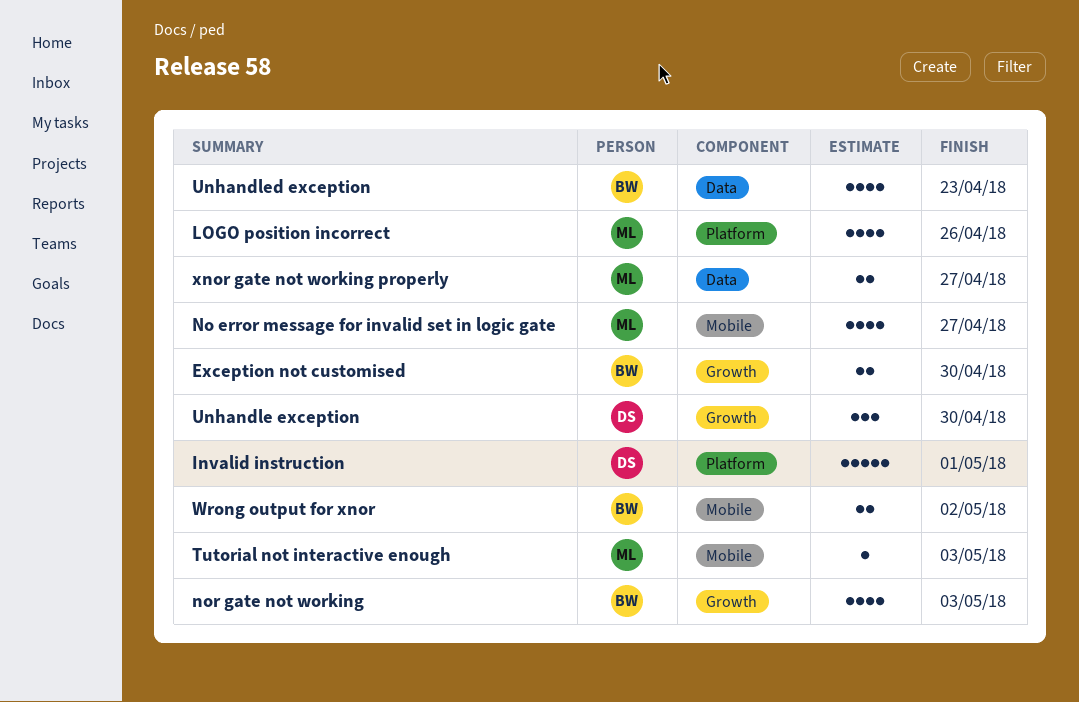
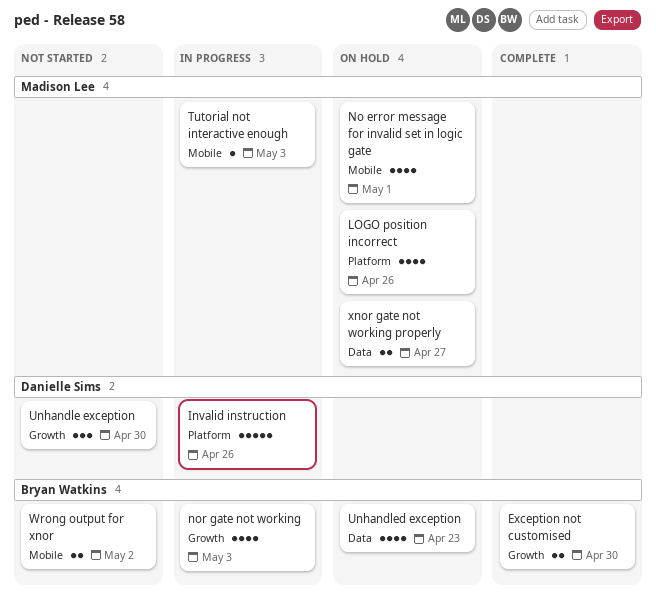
Invalid instruction, due: May 1 -> Apr 26
No error message for invalid set in logic gate, due: Apr 27 -> May 1

